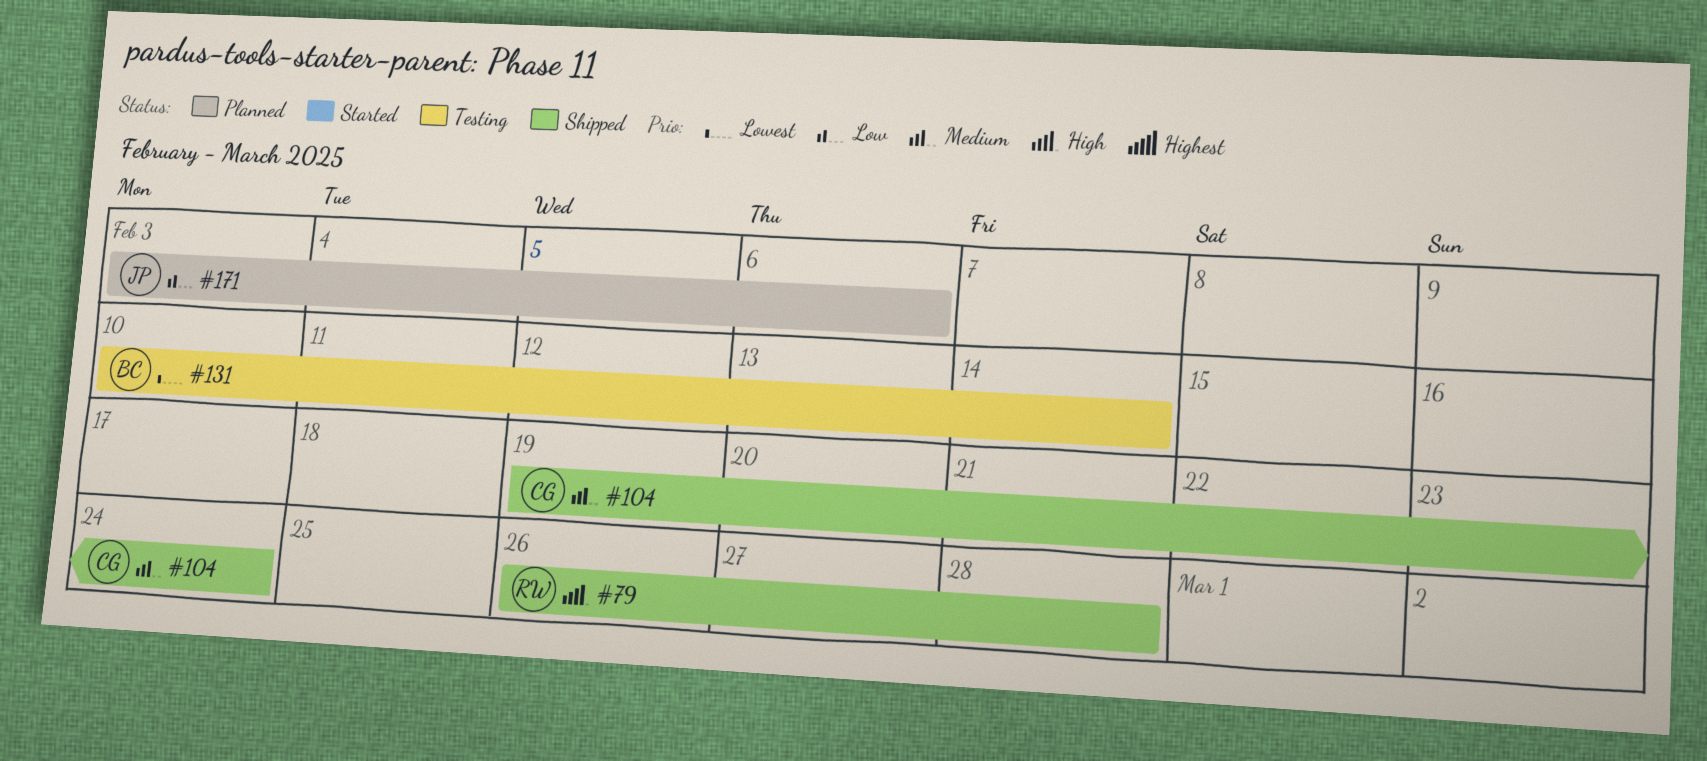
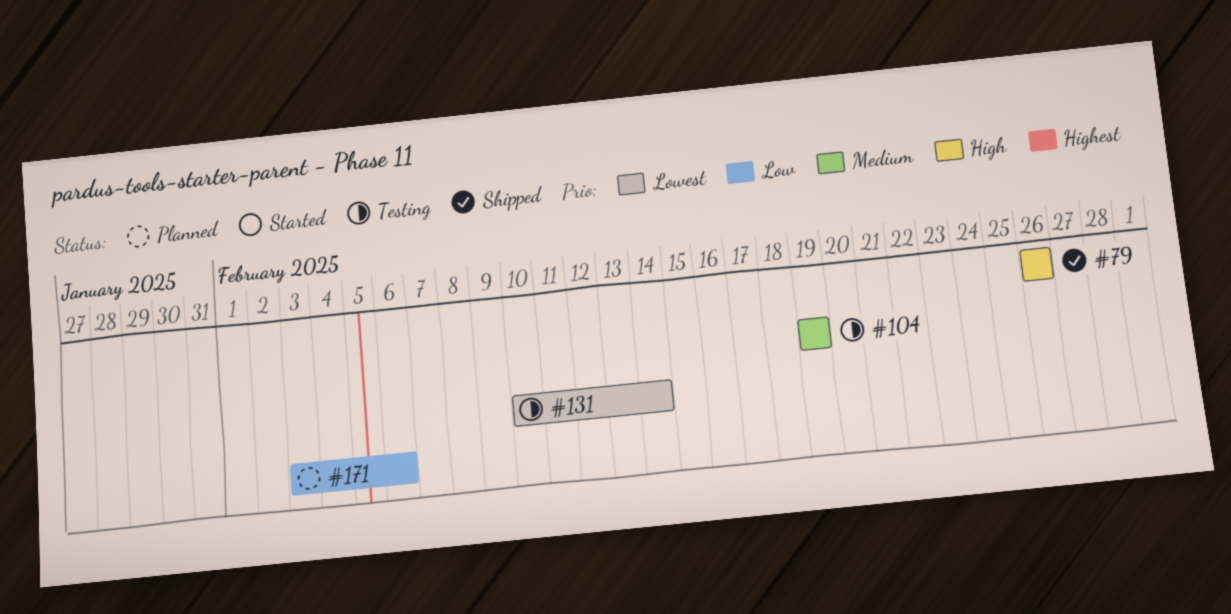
#79, due: Feb 28 -> Feb 26
#104, status: Shipped -> Testing
#104, due: Feb 24 -> Feb 19

